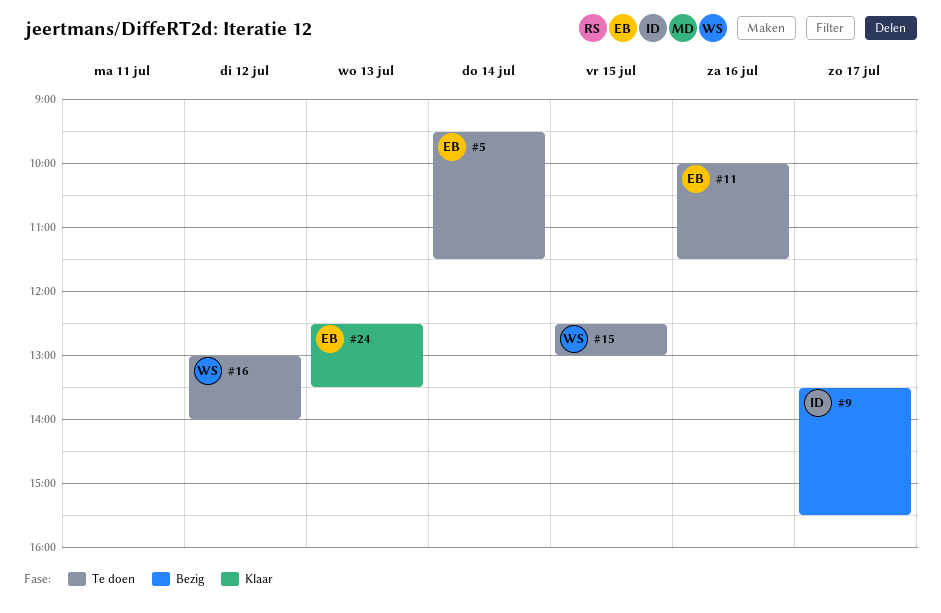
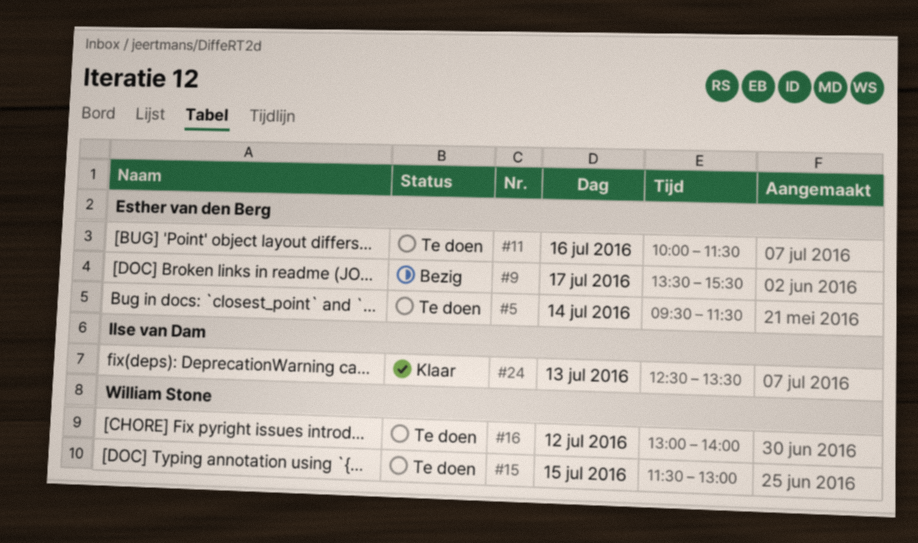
#9, owner: Ilse van Dam -> Esther van den Berg
#15, begins: 12:30 -> 11:30
#24, owner: Esther van den Berg -> Ilse van Dam

